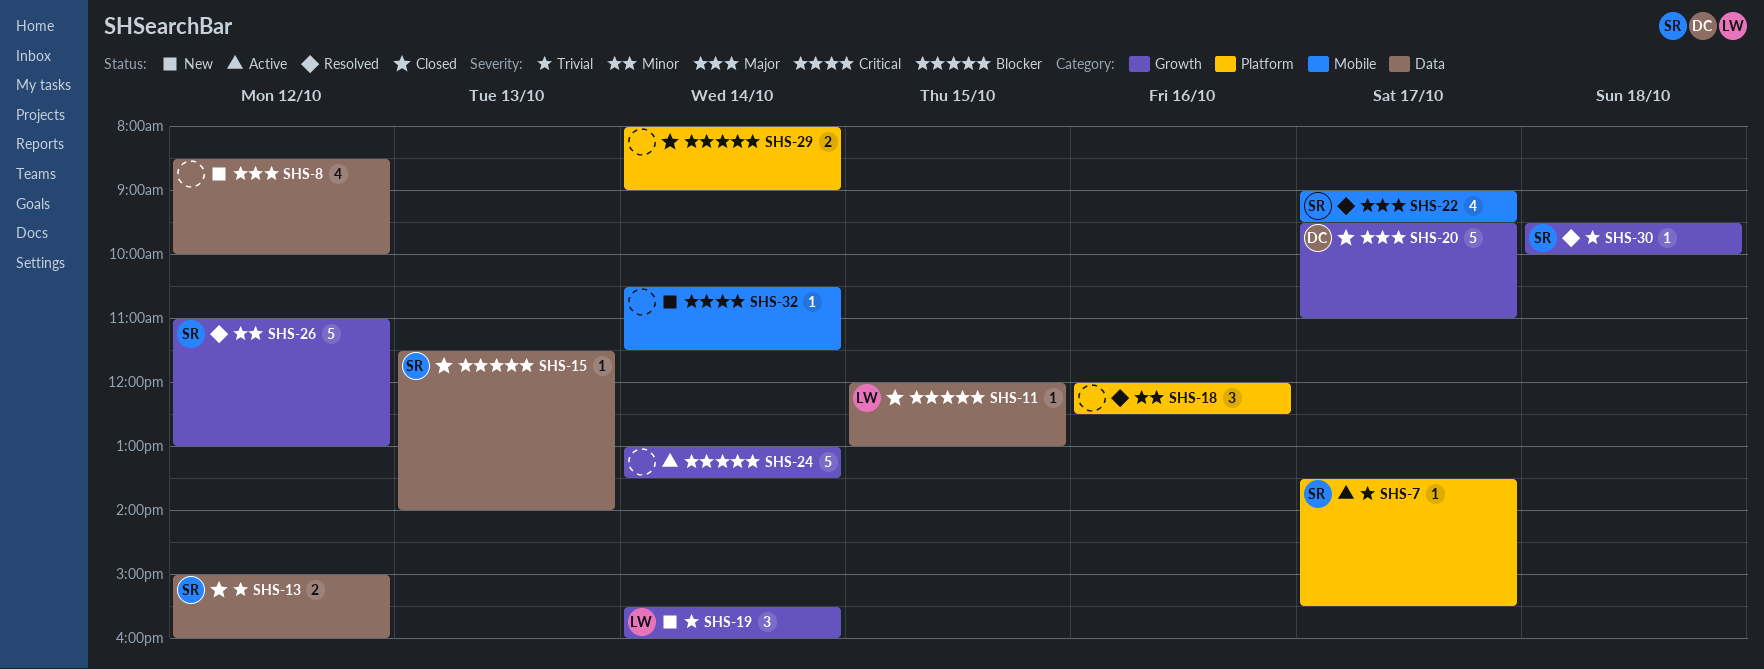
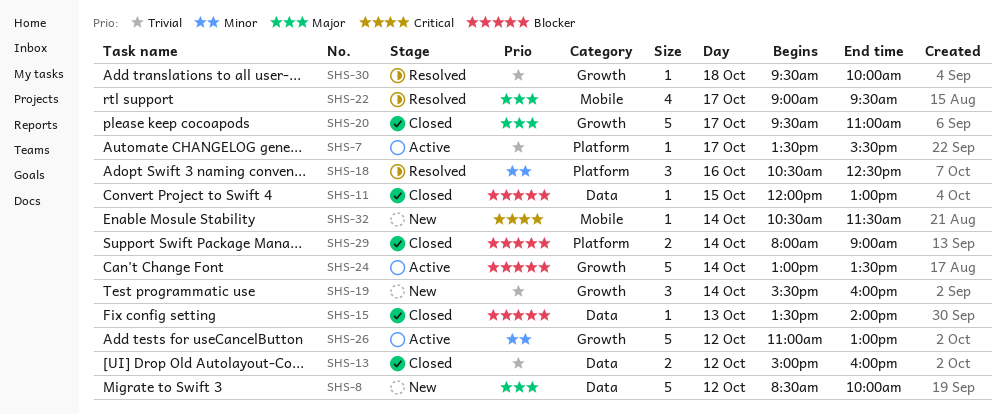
SHS-8, estimate: 4 -> 5
SHS-15, begins: 11:30 -> 13:30
SHS-18, begins: 12:00 -> 10:30
SHS-26, status: Resolved -> Active

